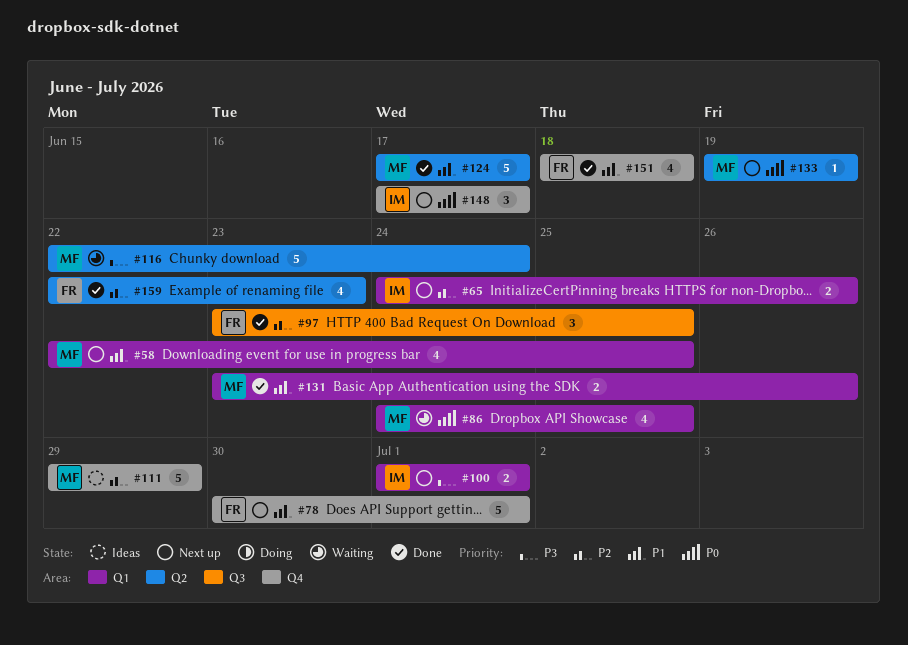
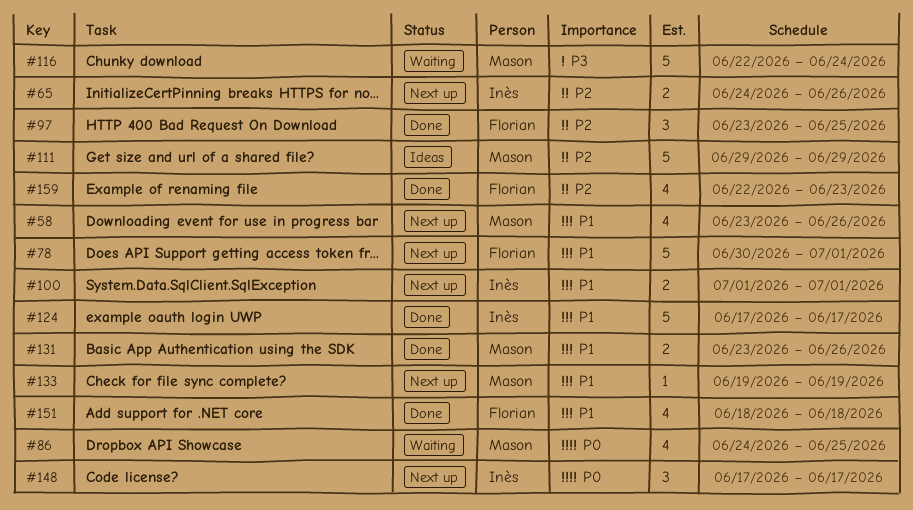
#58, start: Jun 22 -> Jun 23
#58, due: Jun 25 -> Jun 26
#100, priority: P3 -> P1
#124, owner: Mason -> Inès
#133, priority: P0 -> P1

